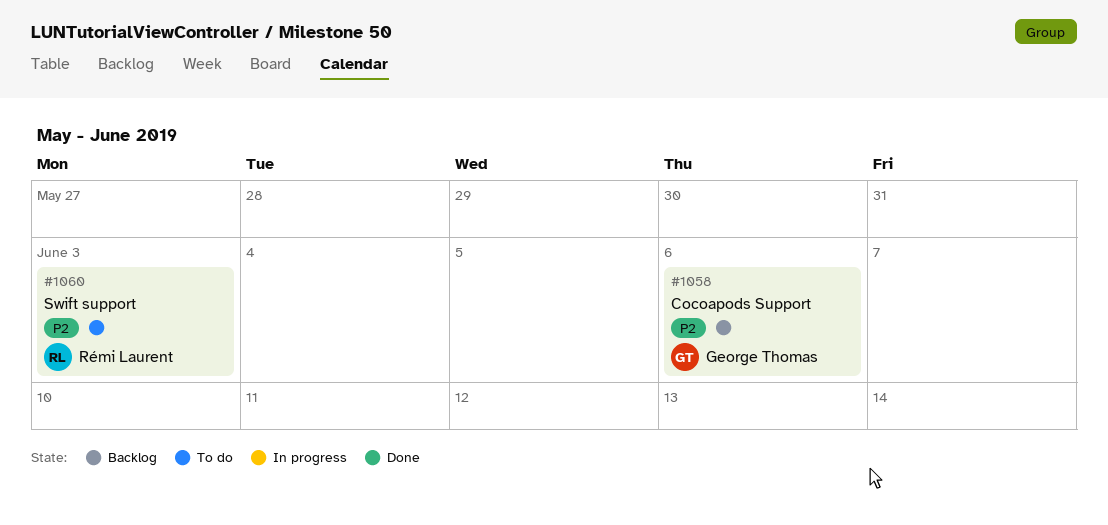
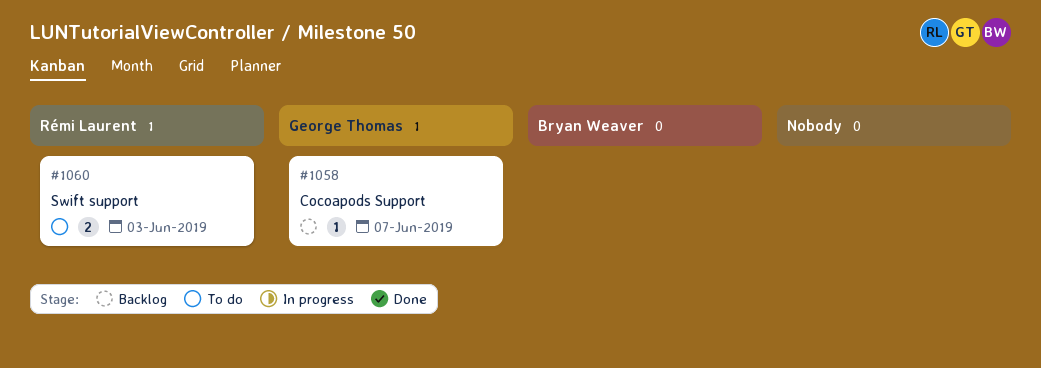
#1058, due: Jun 6 -> Jun 7

